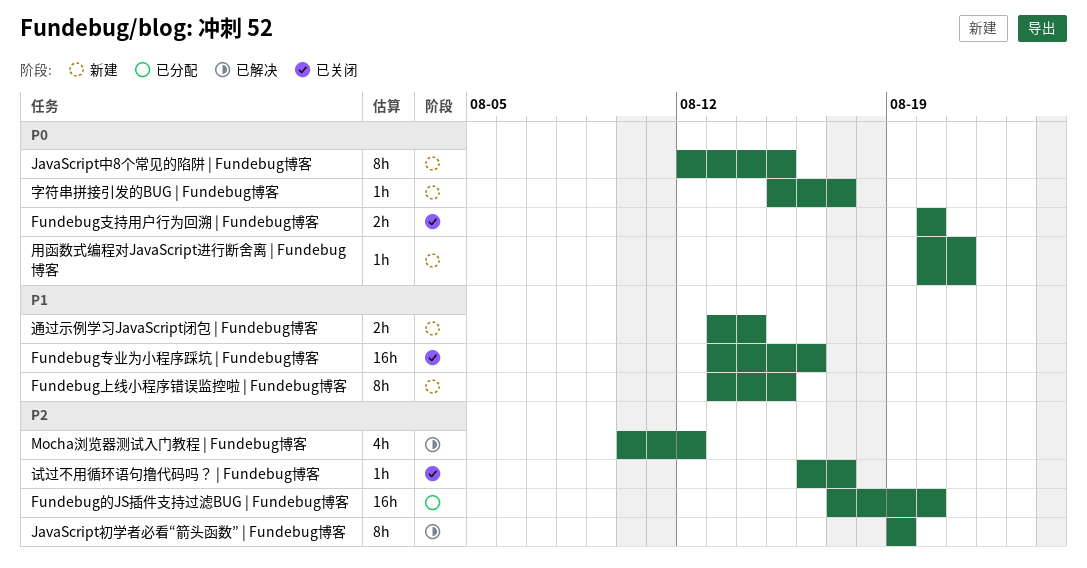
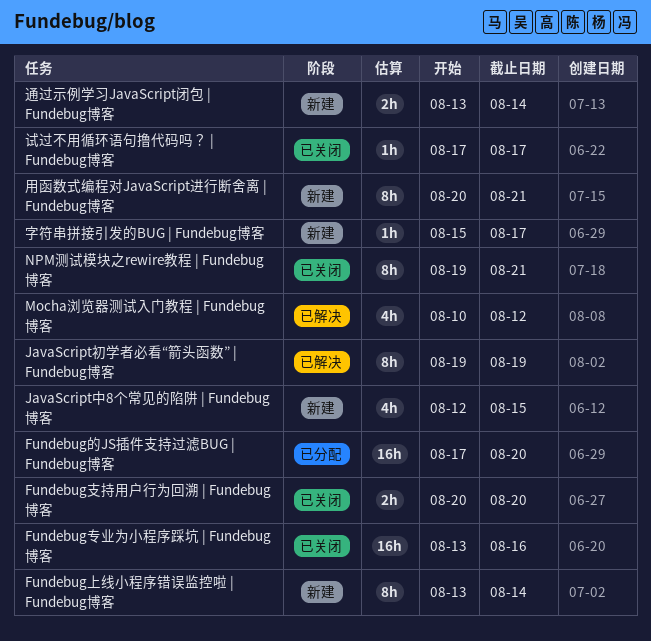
Fundebug上线小程序错误监控啦 | Fundebug博客, due: Aug 15 -> Aug 14
JavaScript中8个常见的陷阱 | Fundebug博客, estimate: 8h -> 4h
NPM测试模块之rewire教程 | Fundebug博客: none -> present
用函数式编程对JavaScript进行断舍离 | Fundebug博客, estimate: 1h -> 8h
试过不用循环语句撸代码吗？ | Fundebug博客, start: Aug 16 -> Aug 17

